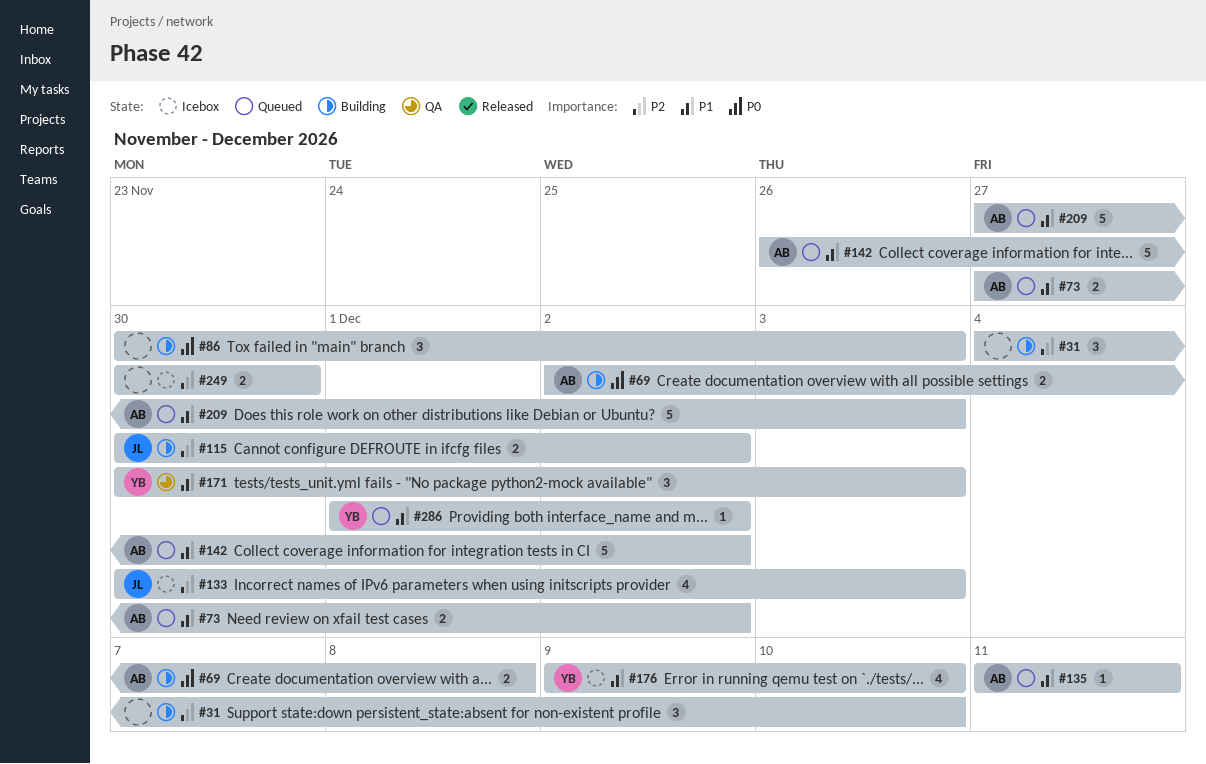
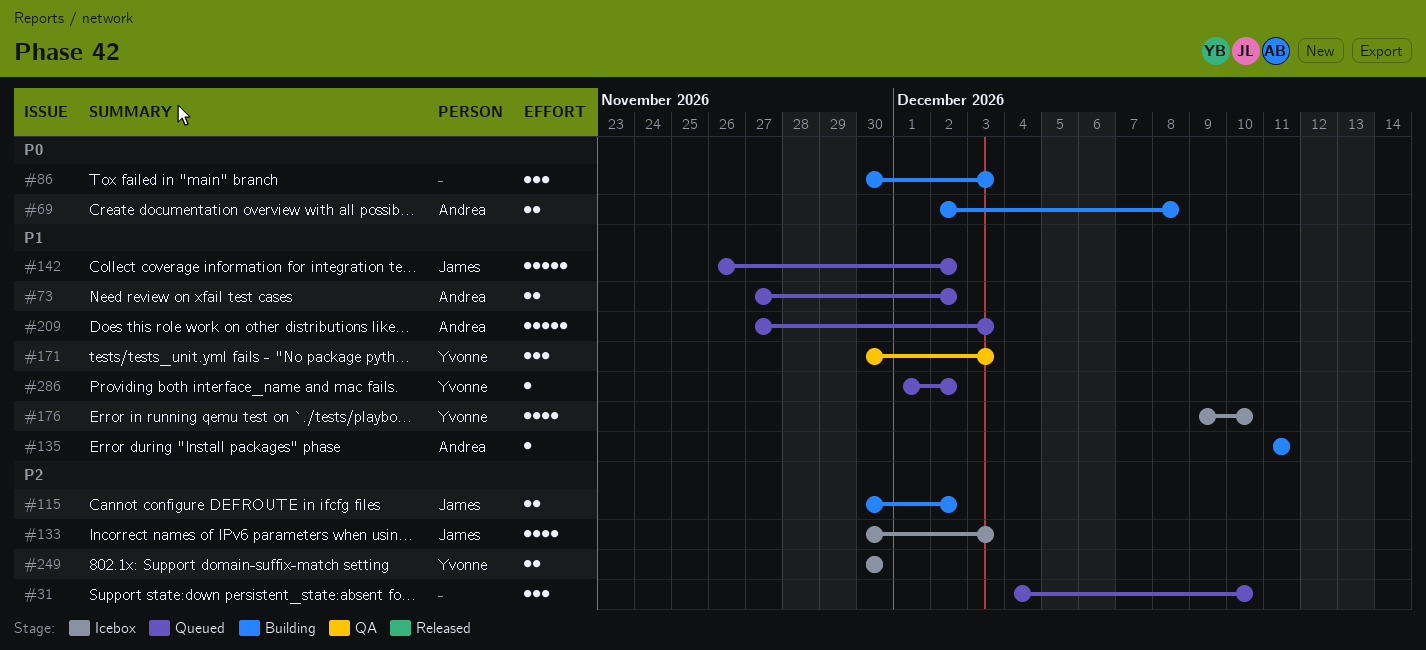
#31, status: Building -> Queued
#135, status: Queued -> Building
#142, owner: Andrea -> James
#249, owner: none -> Yvonne

